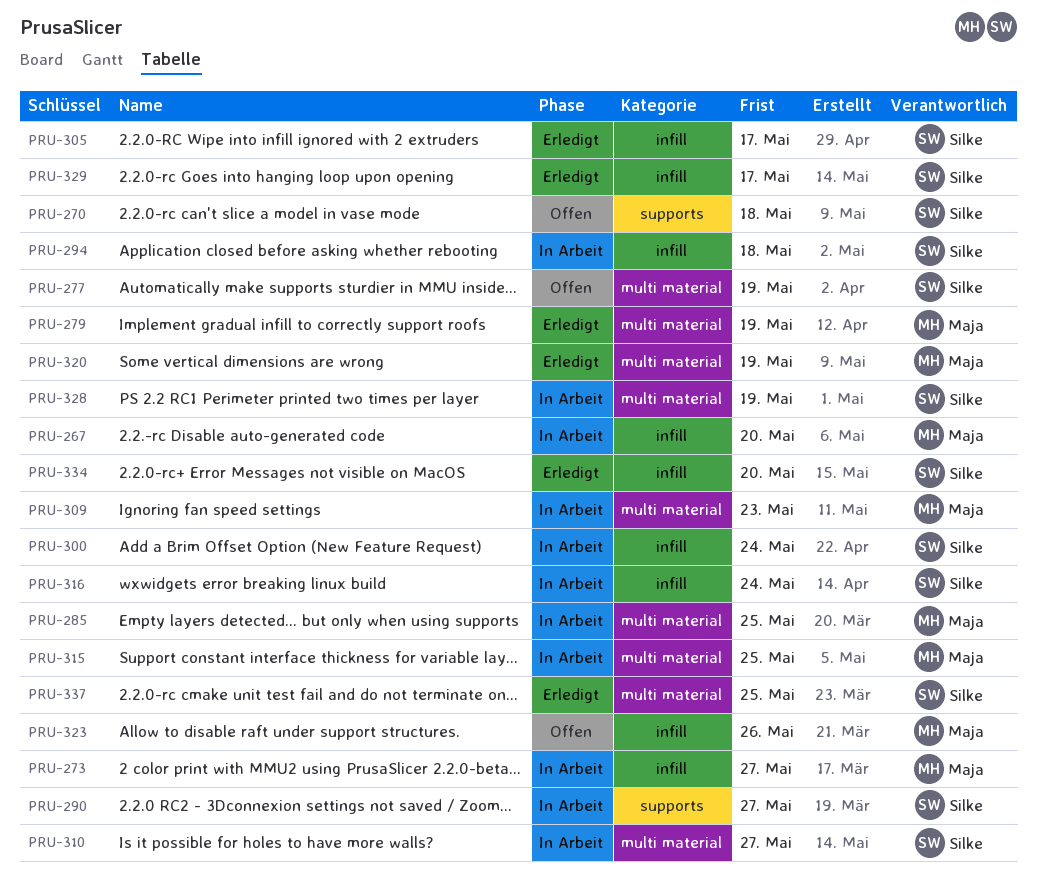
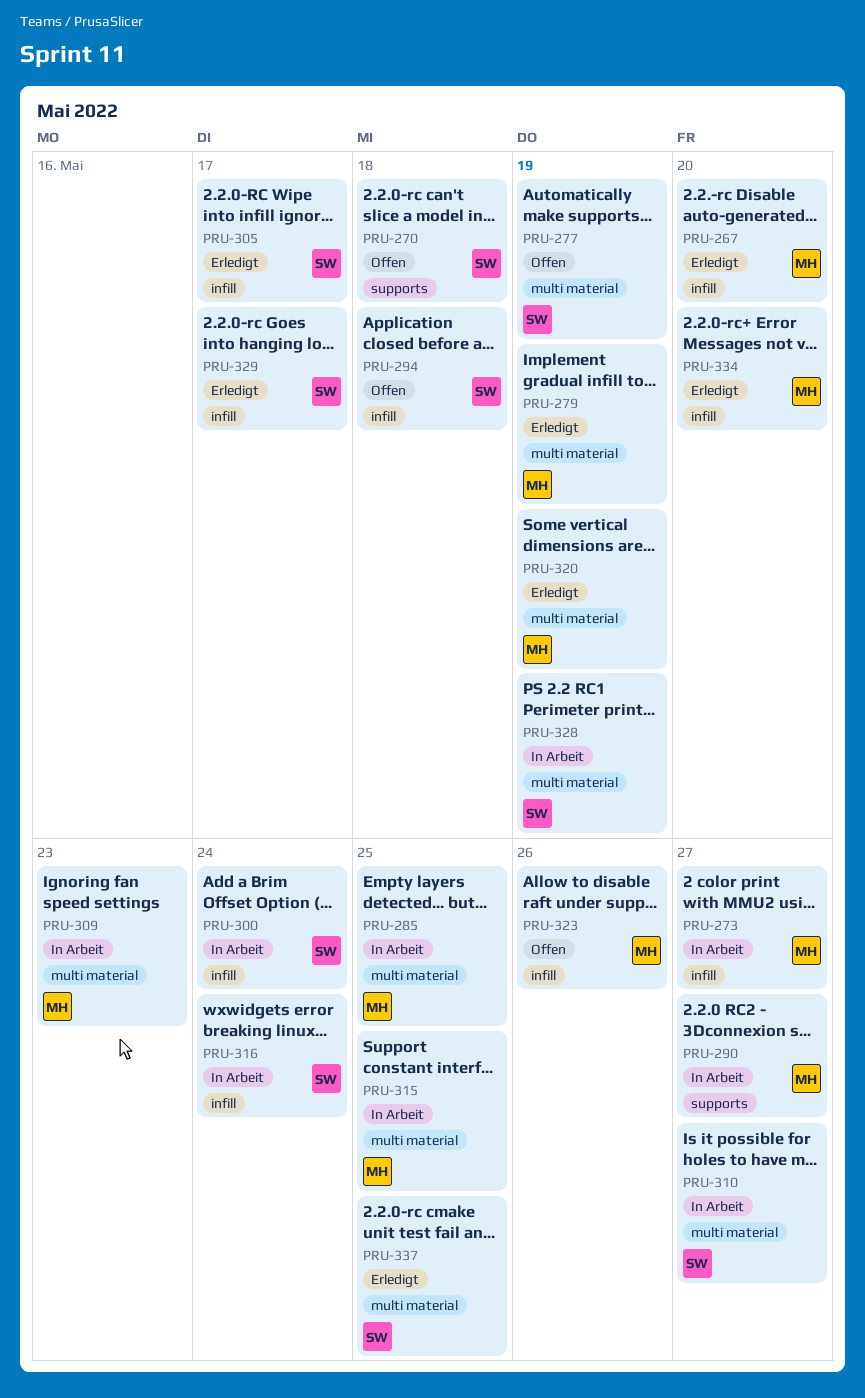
PRU-267, status: In Arbeit -> Erledigt
PRU-290, owner: Silke -> Maja
PRU-294, status: In Arbeit -> Offen
PRU-334, owner: Silke -> Maja

